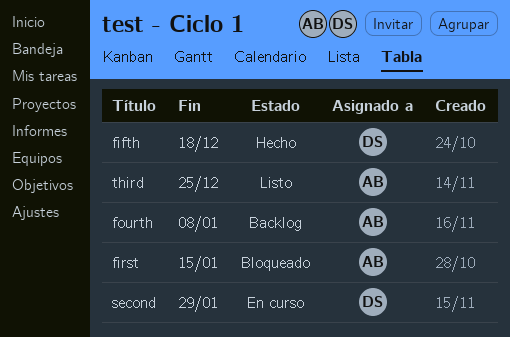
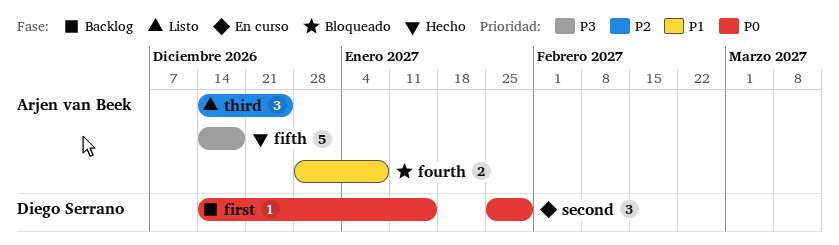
fifth, owner: Diego Serrano -> Arjen van Beek
first, status: Bloqueado -> Backlog
first, owner: Arjen van Beek -> Diego Serrano
fourth, status: Backlog -> Bloqueado

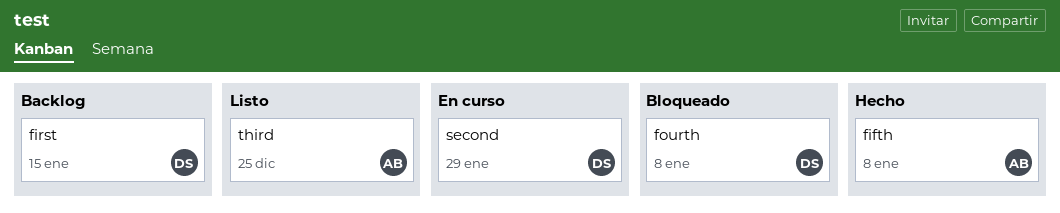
fifth, due: Dec 18 -> Jan 8
fourth, owner: Arjen van Beek -> Diego Serrano

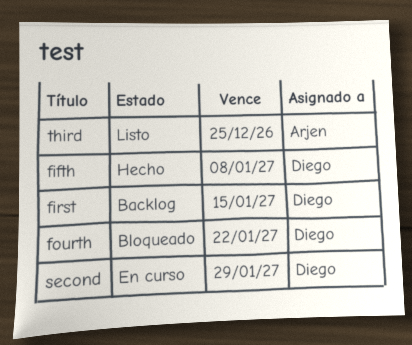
fifth, owner: Arjen -> Diego
fourth, due: Jan 8 -> Jan 22

